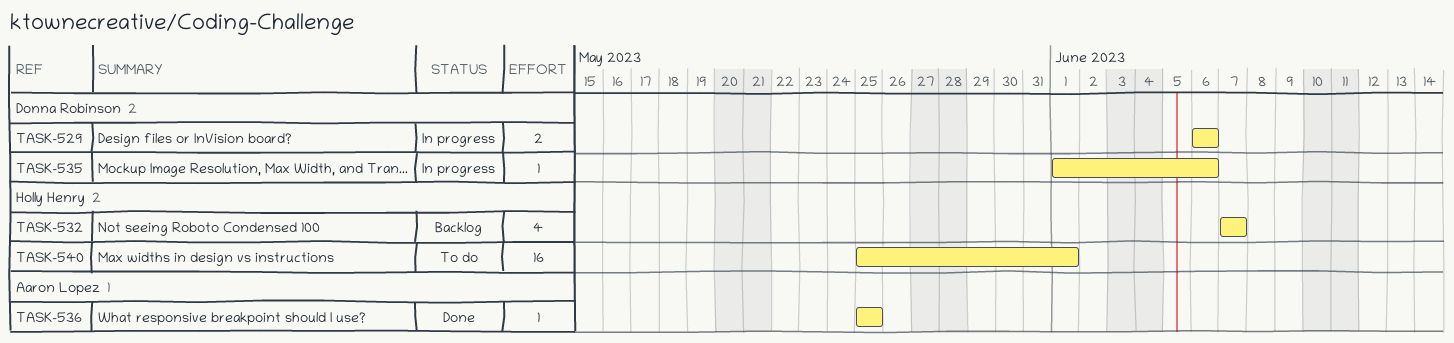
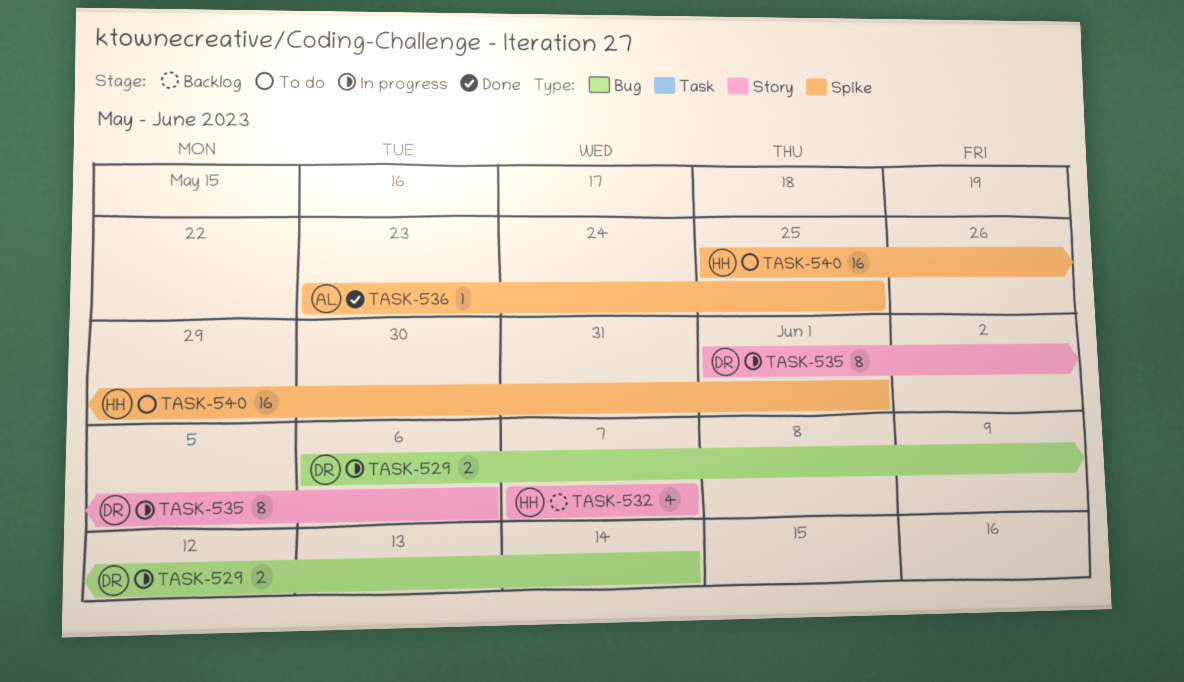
TASK-529, due: Jun 6 -> Jun 14
TASK-535, estimate: 1 -> 8
TASK-536, start: May 25 -> May 23

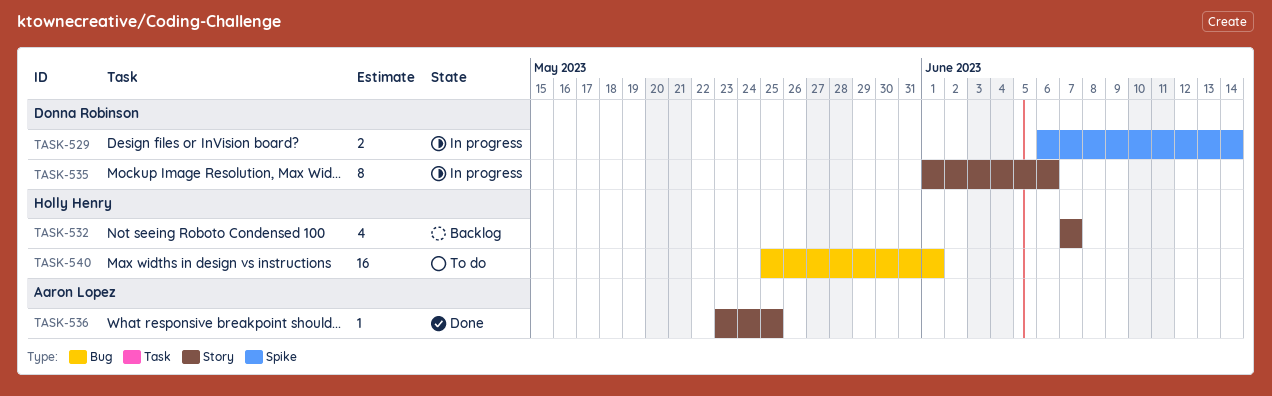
TASK-529, label: Bug -> Spike
TASK-536, label: Spike -> Story
TASK-540, label: Spike -> Bug

